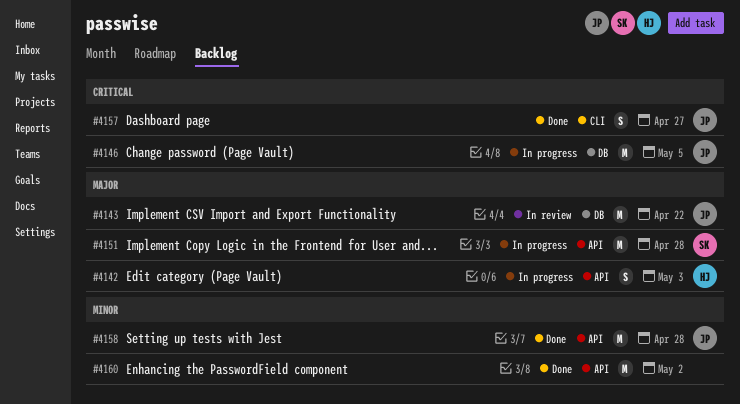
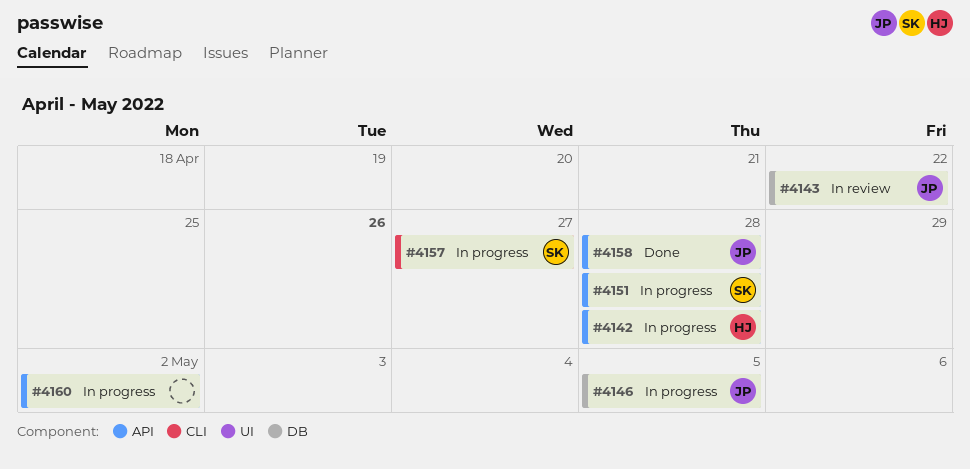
#4142, due: May 3 -> Apr 28
#4157, status: Done -> In progress
#4157, owner: JP -> SK
#4160, status: Done -> In progress

